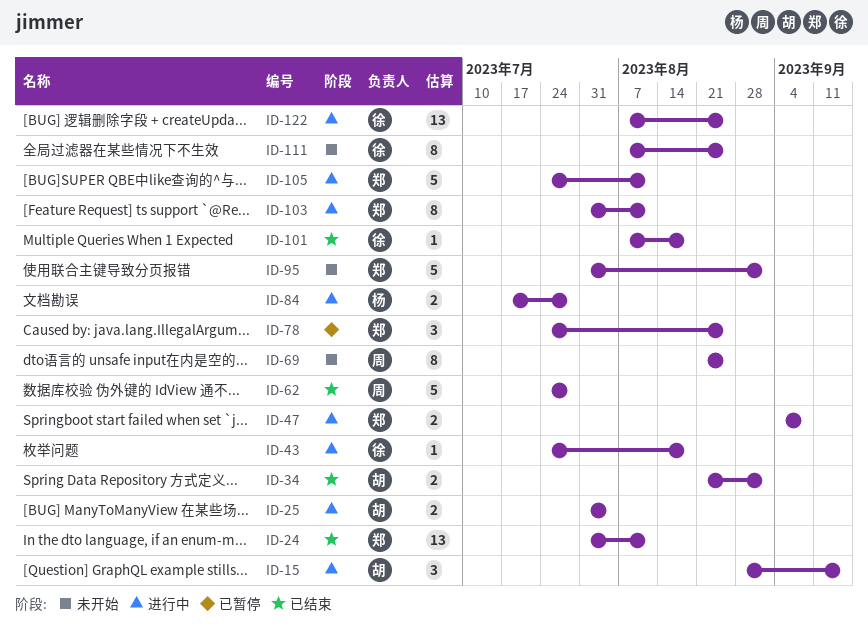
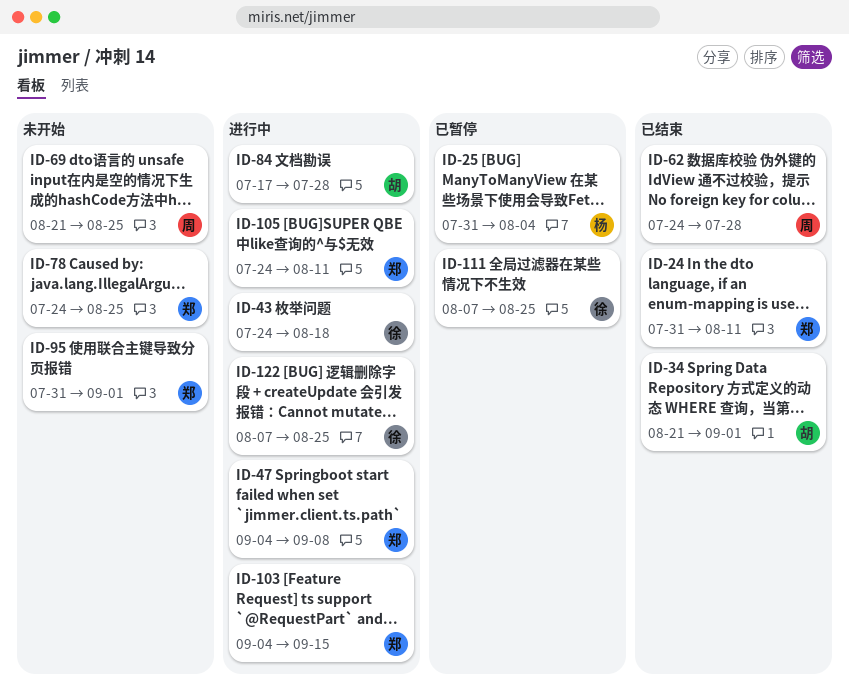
ID-15: present -> none
ID-25, status: 进行中 -> 已暂停
ID-25, owner: 胡 -> 杨
ID-78, status: 已暂停 -> 未开始
ID-84, owner: 杨 -> 胡
ID-101: present -> none
ID-103, start: Jul 31 -> Sep 4
ID-103, due: Aug 11 -> Sep 15
ID-111, status: 未开始 -> 已暂停

